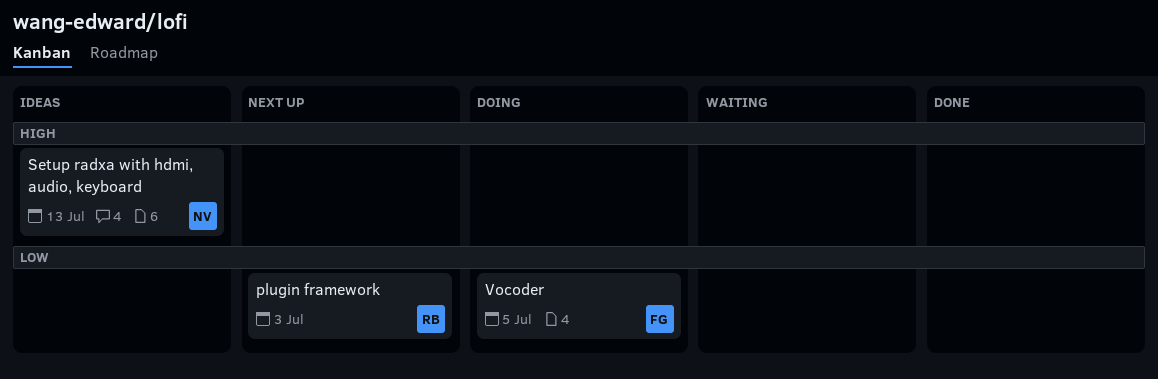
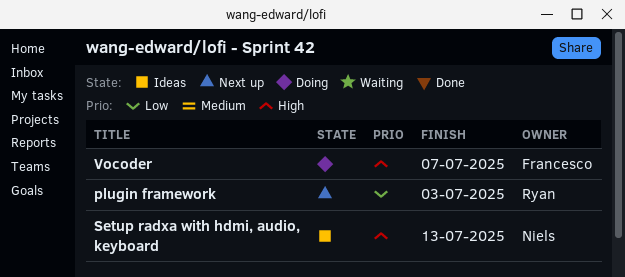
Vocoder, priority: Low -> High
Vocoder, due: Jul 5 -> Jul 7

